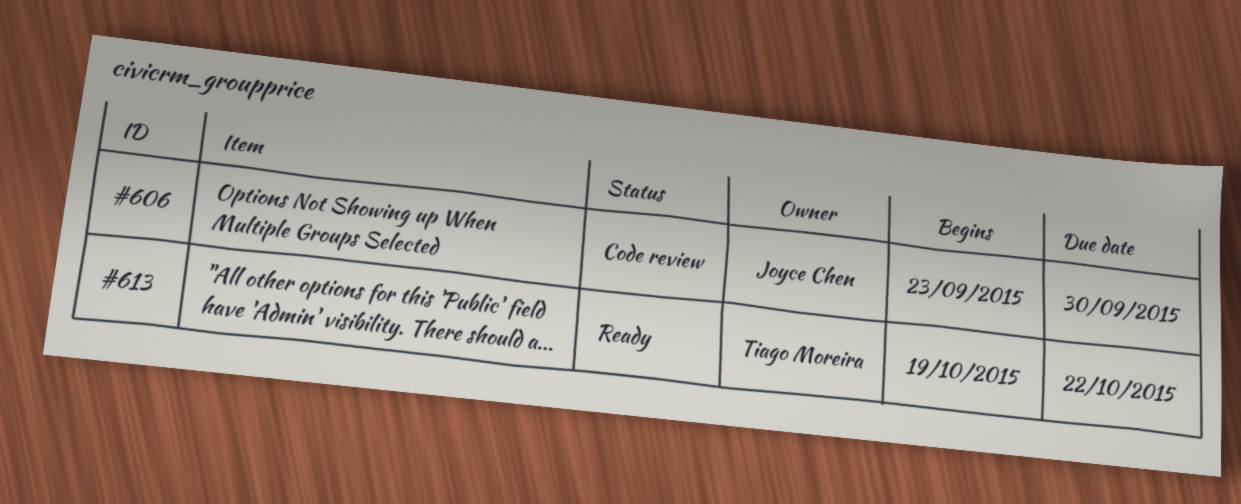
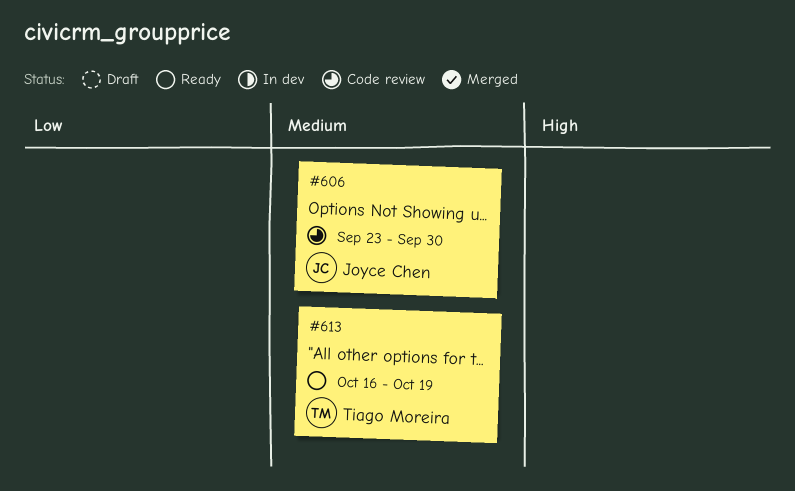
#613, start: Oct 19 -> Oct 16
#613, due: Oct 22 -> Oct 19

